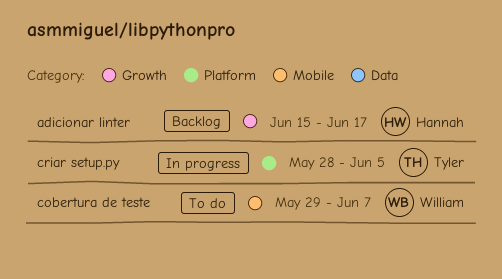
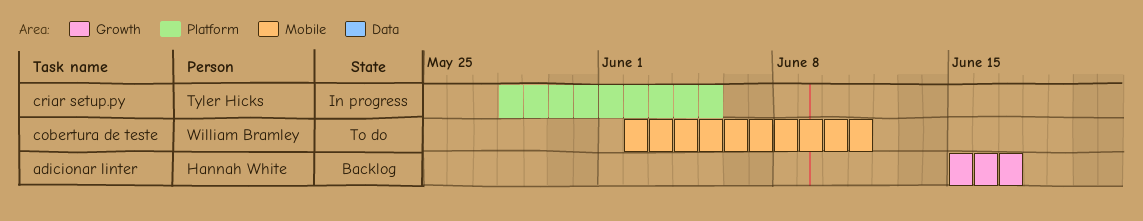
cobertura de teste, start: May 29 -> Jun 2
cobertura de teste, due: Jun 7 -> Jun 11

